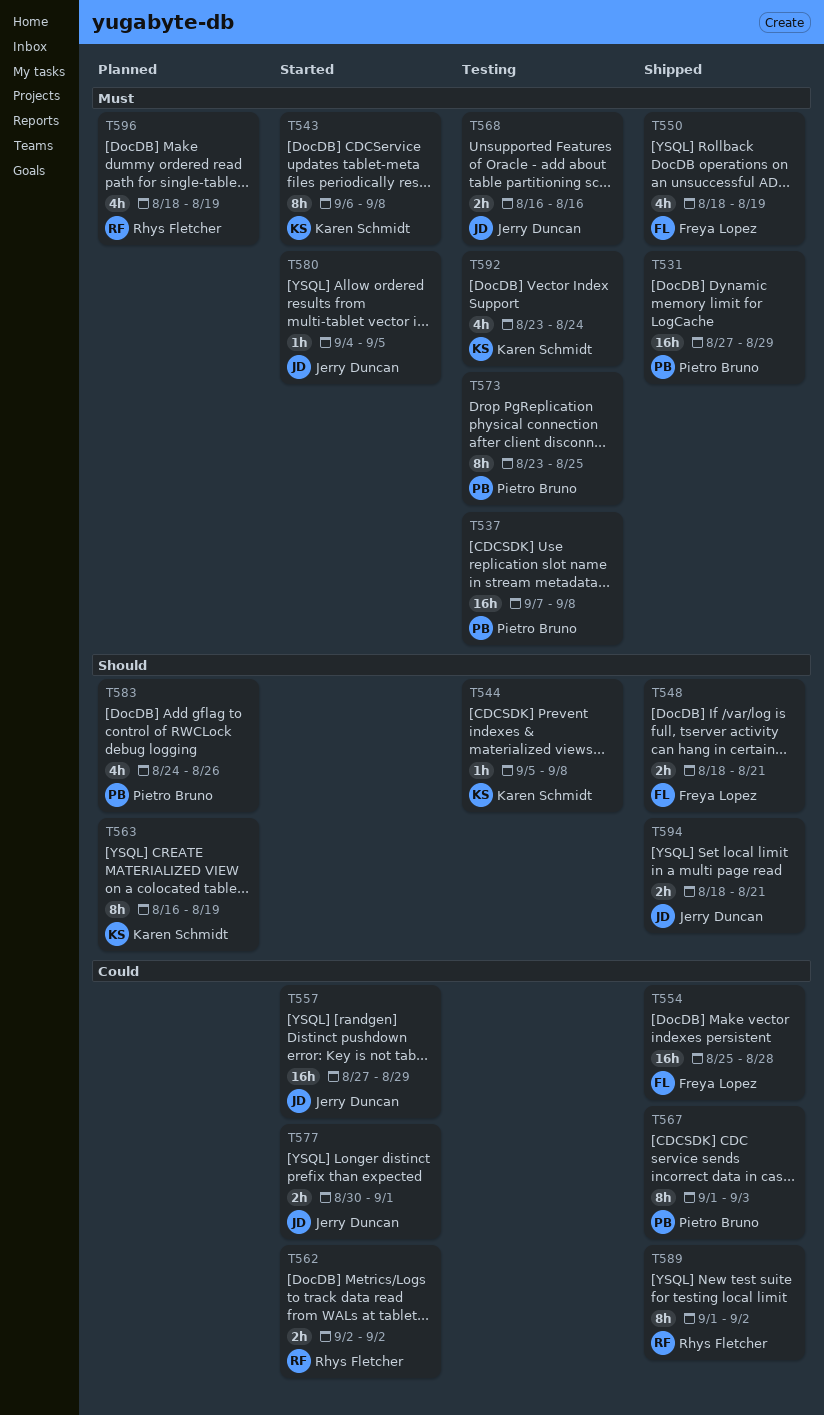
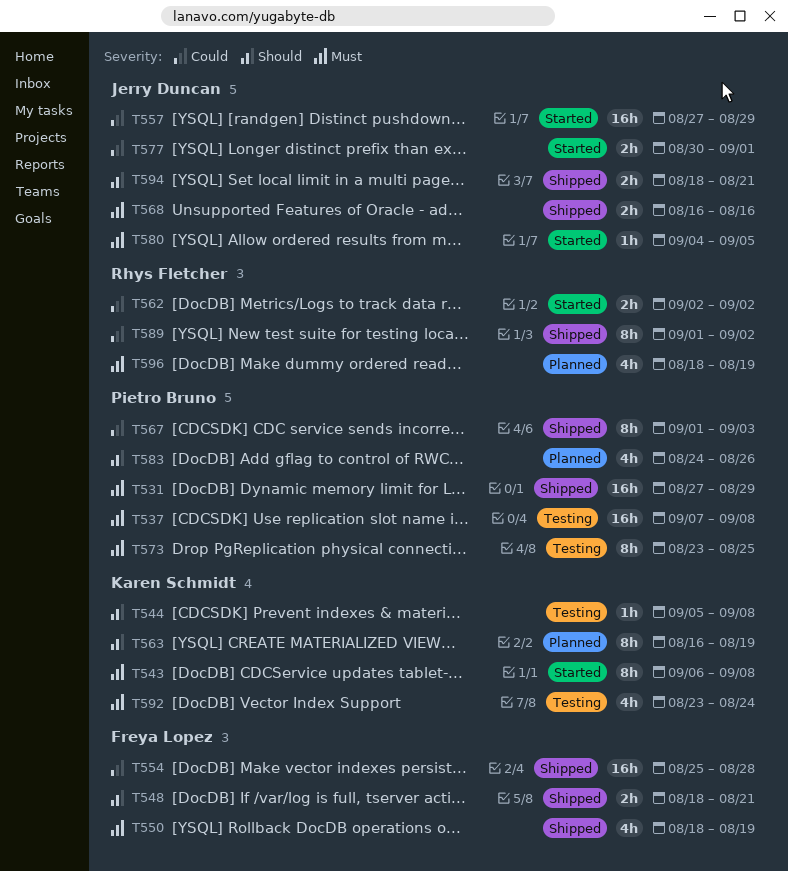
T568, status: Testing -> Shipped

